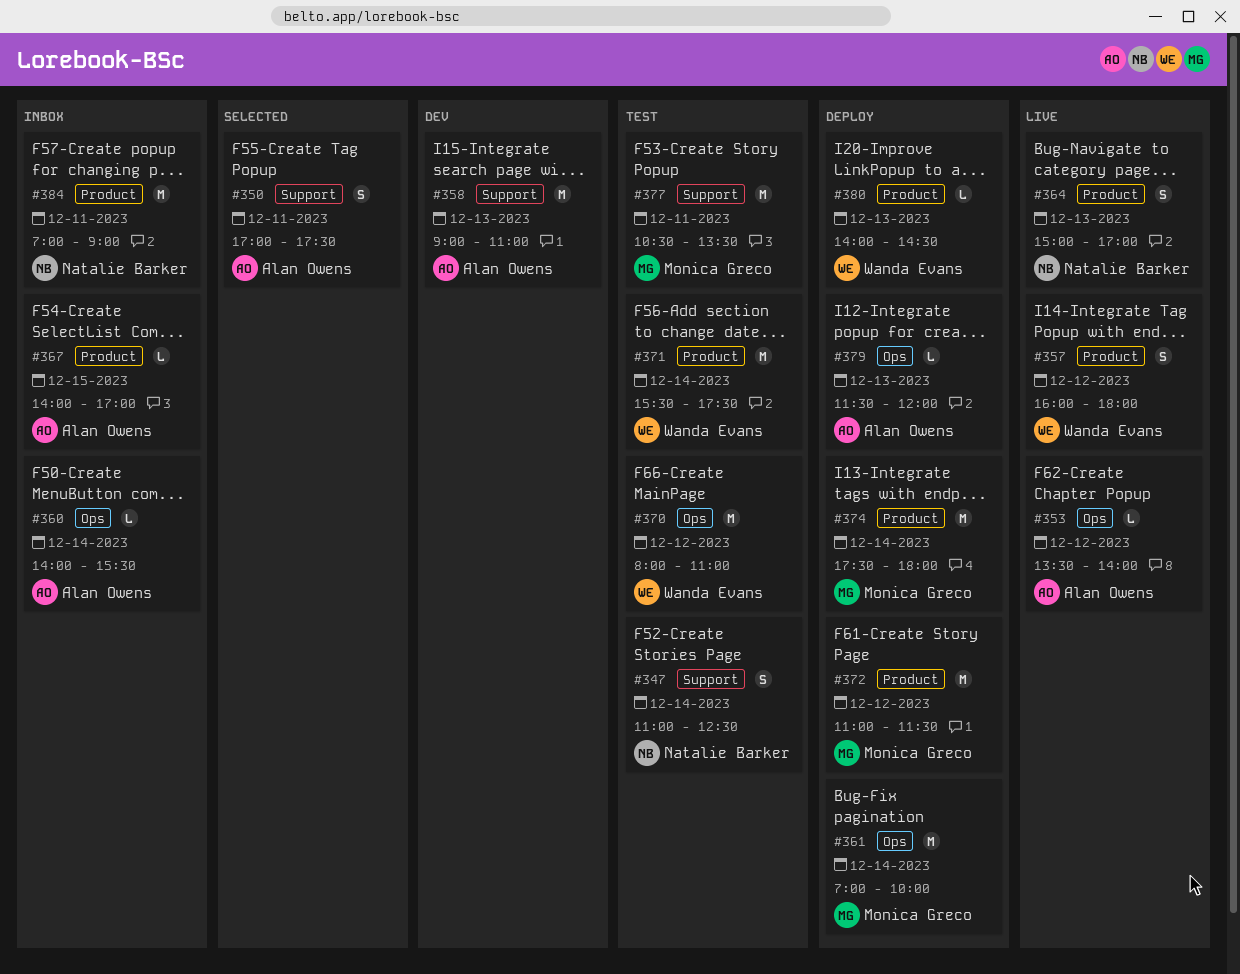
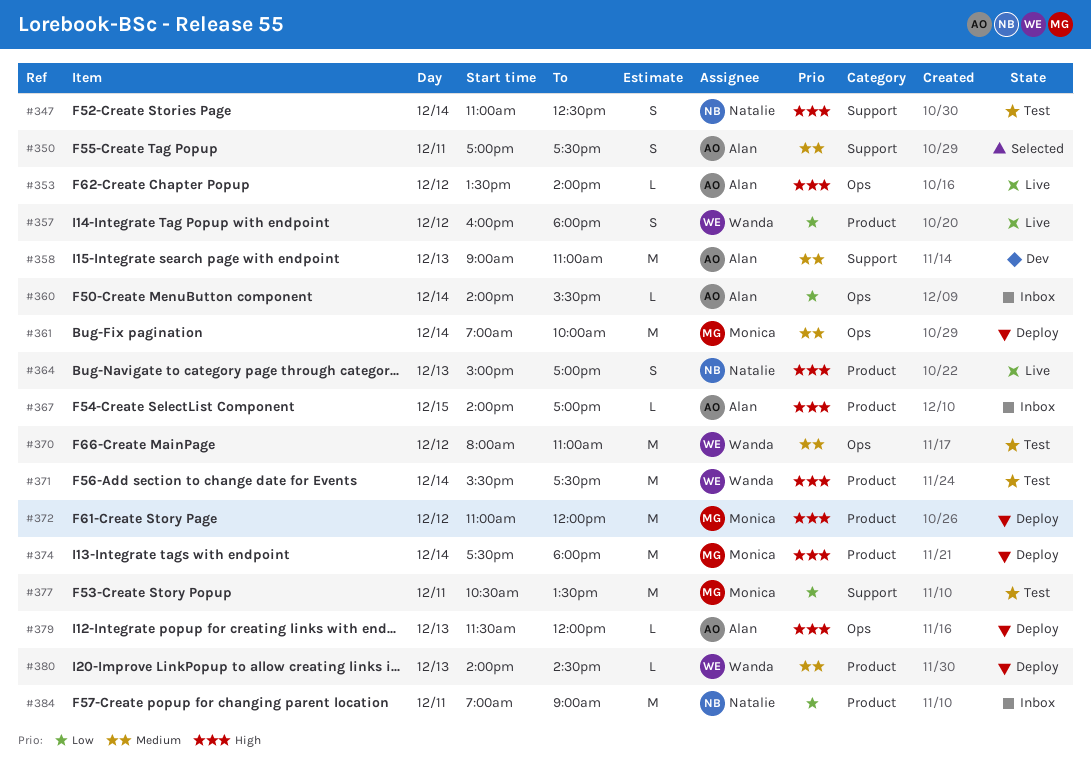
#372, ends: 11:30 -> 12:00

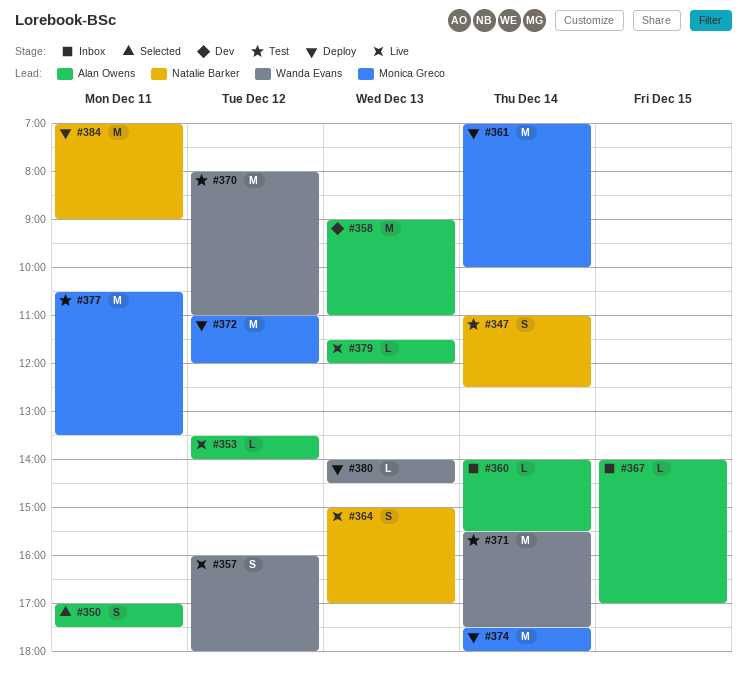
#379, status: Deploy -> Live
#384, status: Inbox -> Deploy

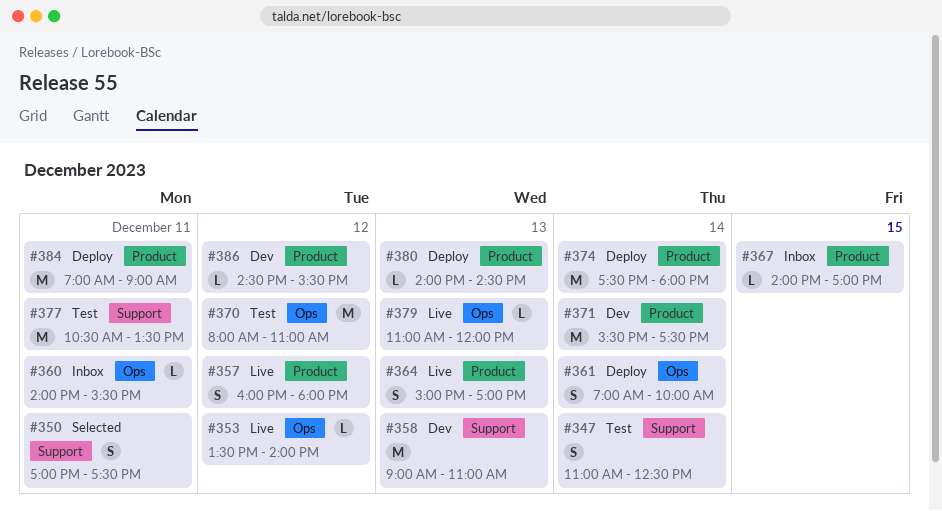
#360, day: Dec 14 -> Dec 11
#361, estimate: M -> S
#371, status: Test -> Dev
#372: present -> none
#379, begins: 11:30 -> 11:00
#386: none -> present

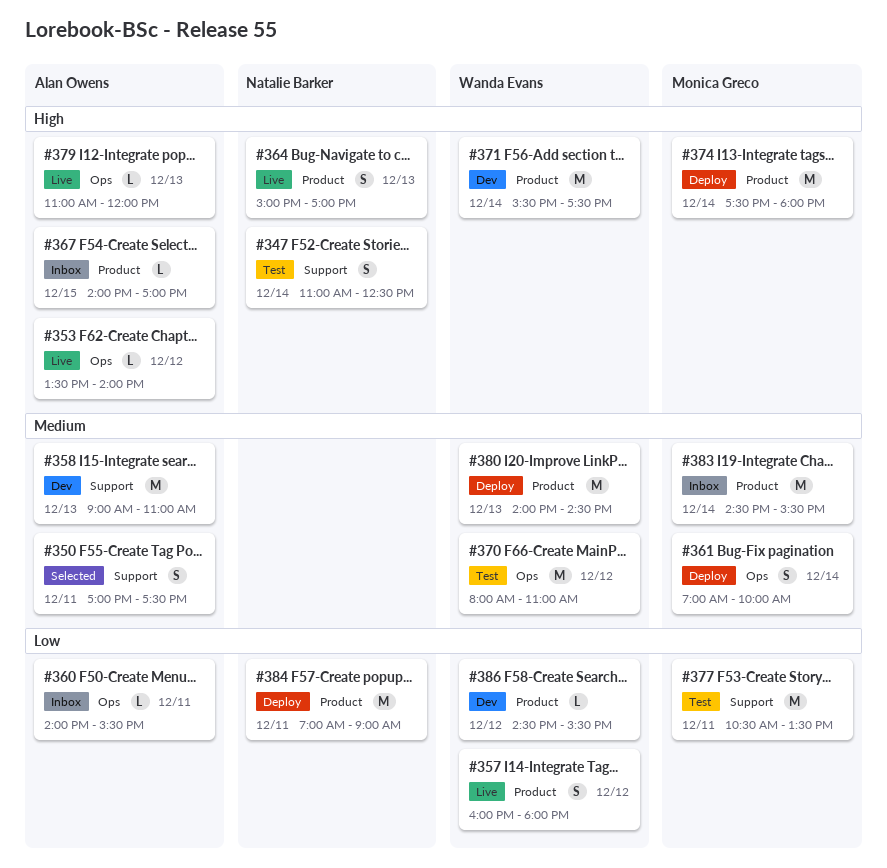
#380, estimate: L -> M
#383: none -> present

